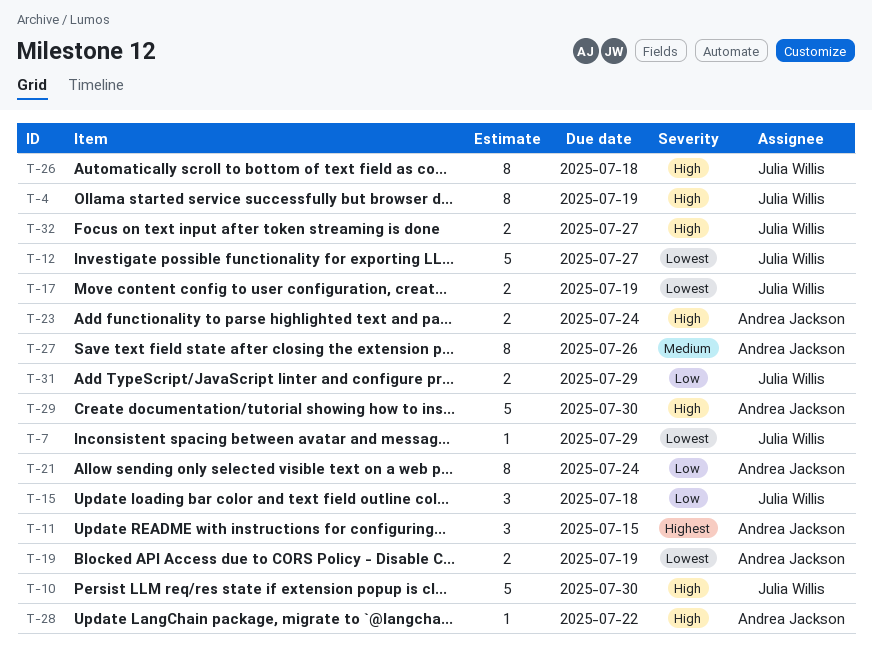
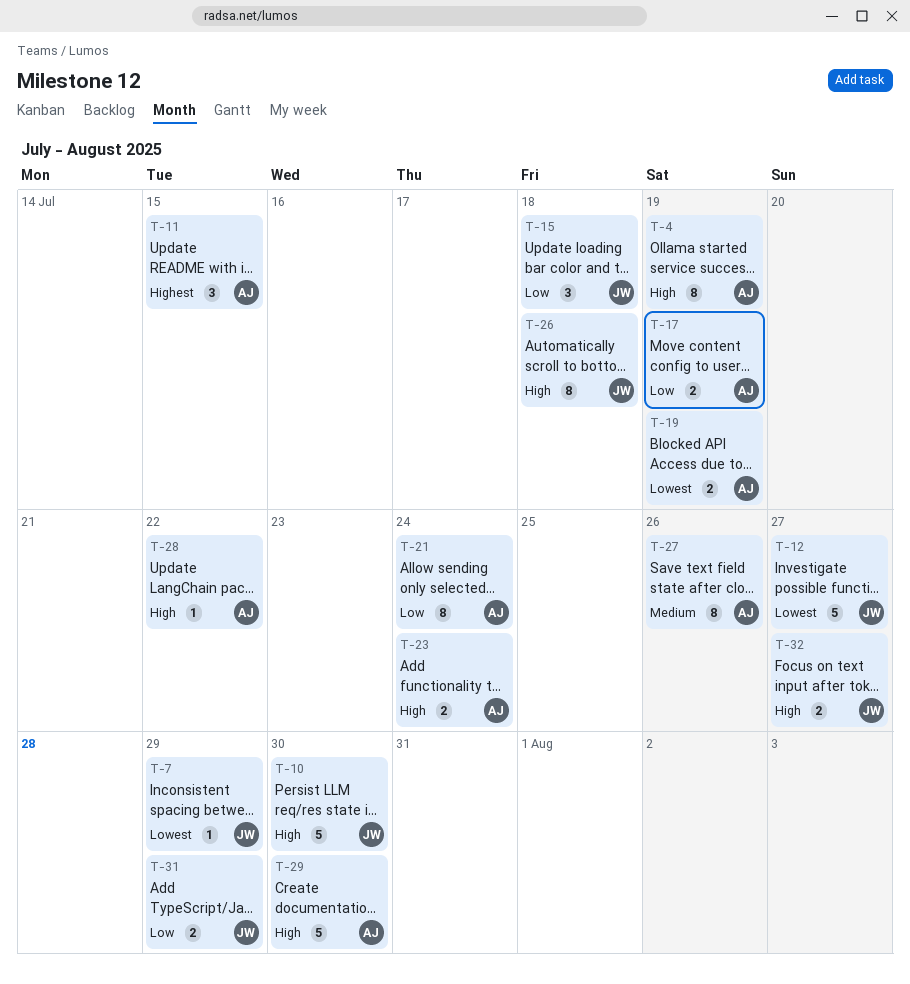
T-4, owner: Julia Willis -> Andrea Jackson
T-17, owner: Julia Willis -> Andrea Jackson
T-17, priority: Lowest -> Low

